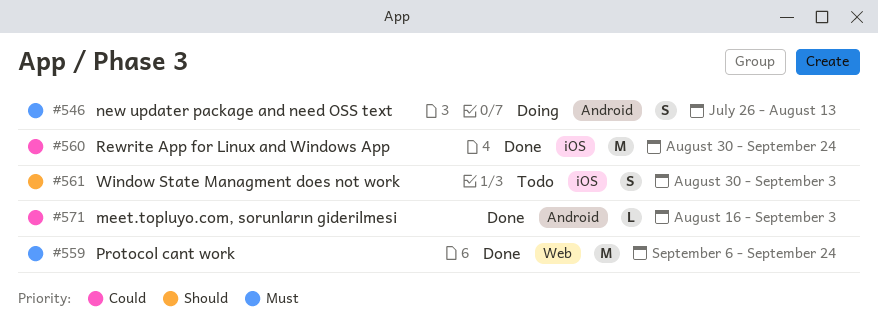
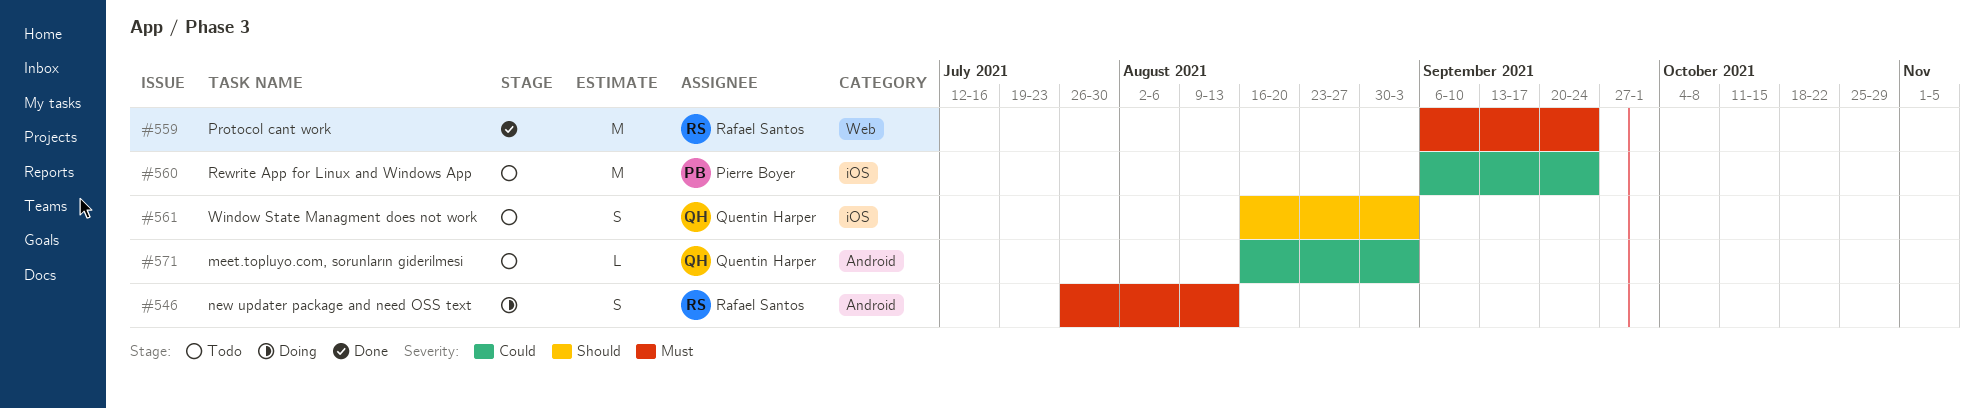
#560, status: Done -> Todo
#560, start: Aug 30 -> Sep 6
#561, start: Aug 30 -> Aug 16
#571, status: Done -> Todo

